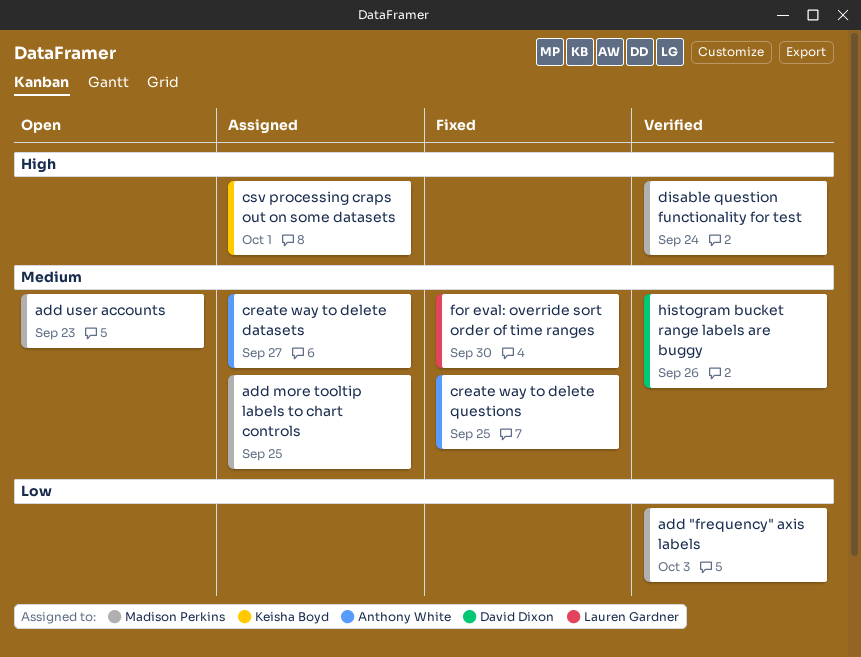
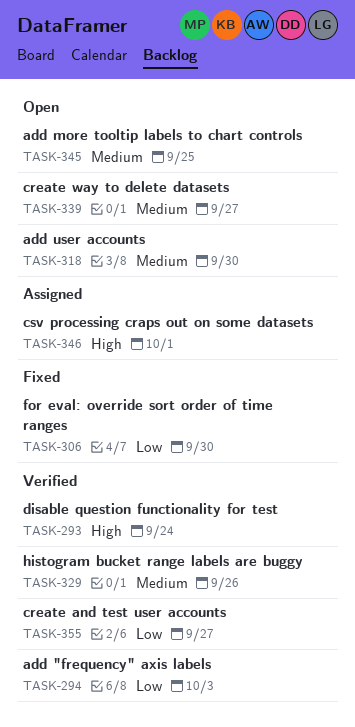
add more tooltip labels to chart controls, status: Assigned -> Open
add user accounts, due: Sep 23 -> Sep 30
create and test user accounts: none -> present
create way to delete datasets, status: Assigned -> Open
create way to delete questions: present -> none
for eval: override sort order of time ranges, priority: Medium -> Low

